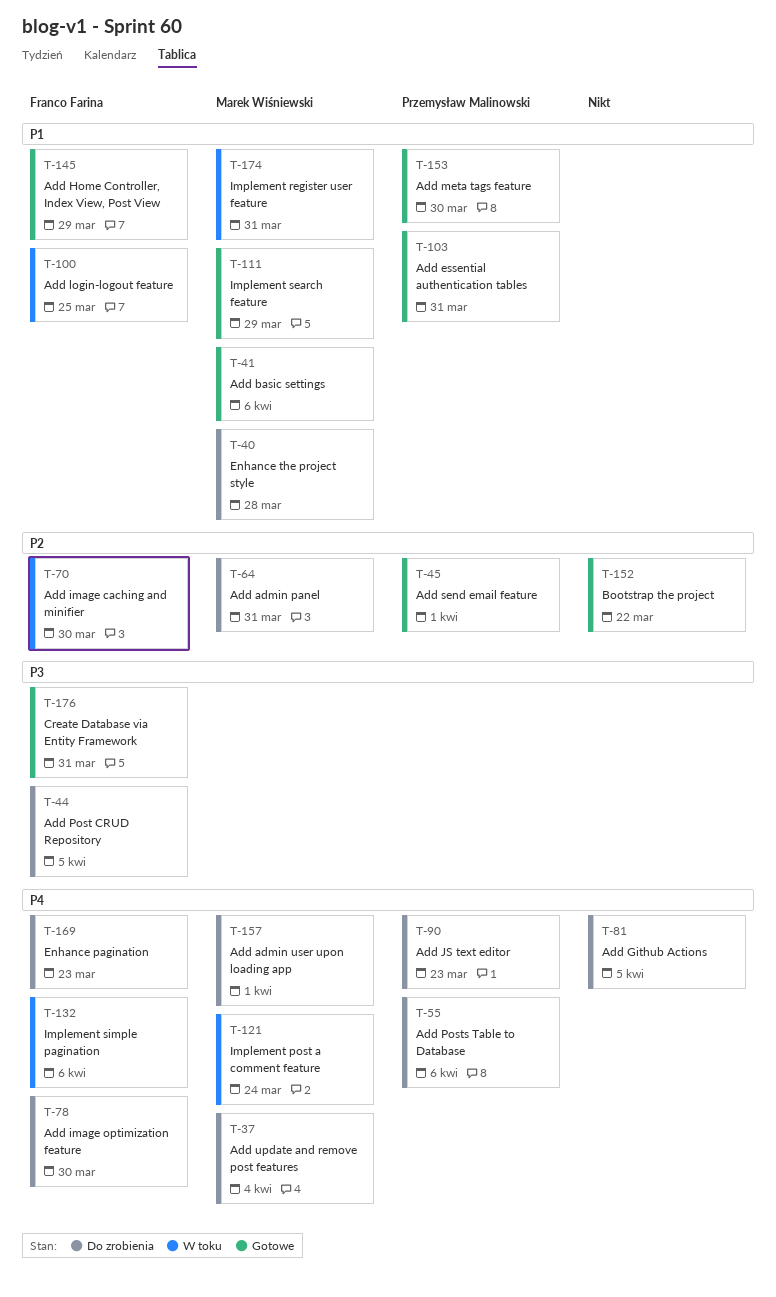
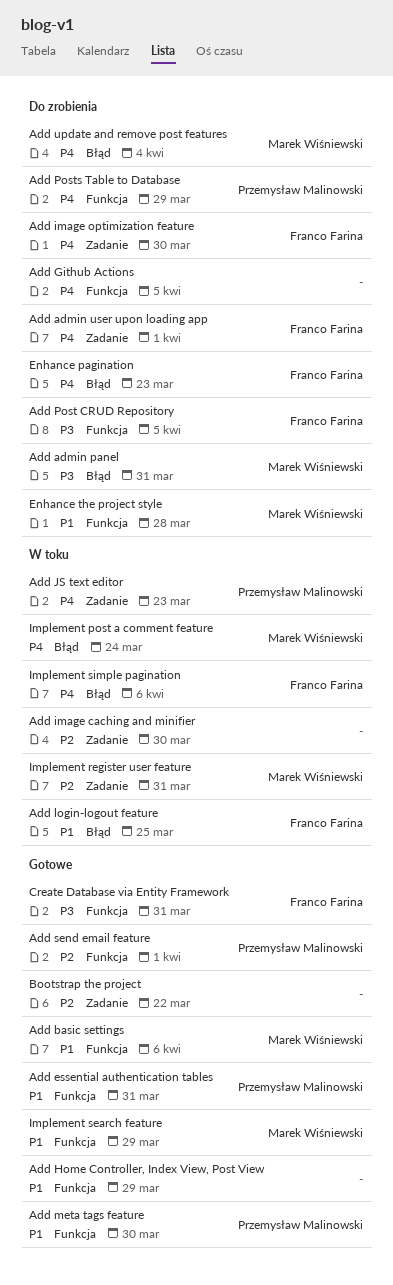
Add admin panel, priority: P2 -> P3
Add admin user upon loading app, owner: Marek Wiśniewski -> Franco Farina
Add Home Controller, Index View, Post View, owner: Franco Farina -> none
Add image caching and minifier, owner: Franco Farina -> none
Add JS text editor, status: Do zrobienia -> W toku
Add Posts Table to Database, due: Apr 6 -> Mar 29
Implement register user feature, priority: P1 -> P2

